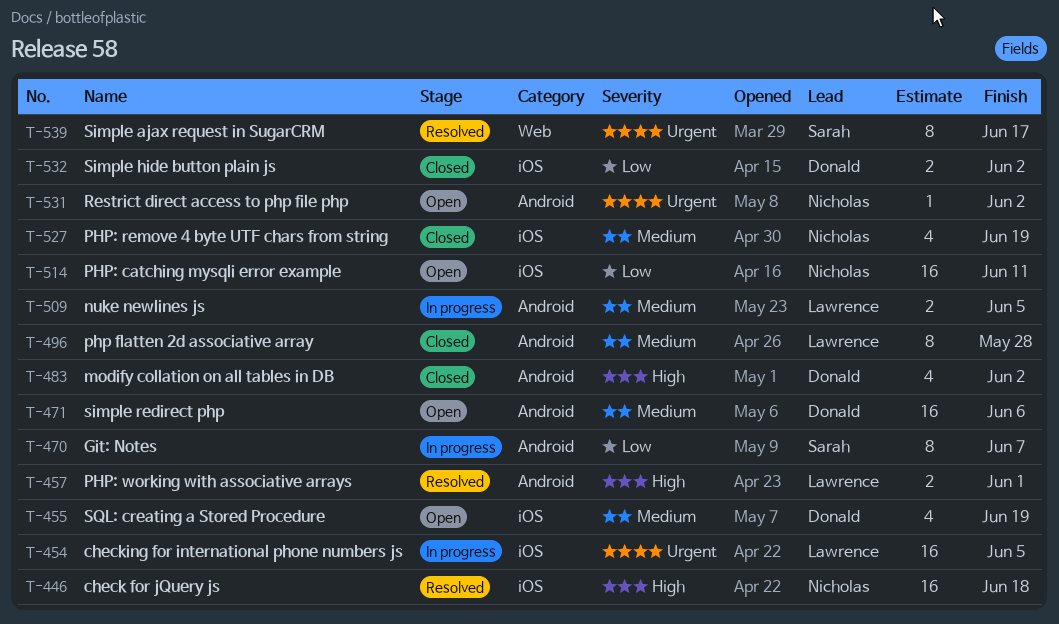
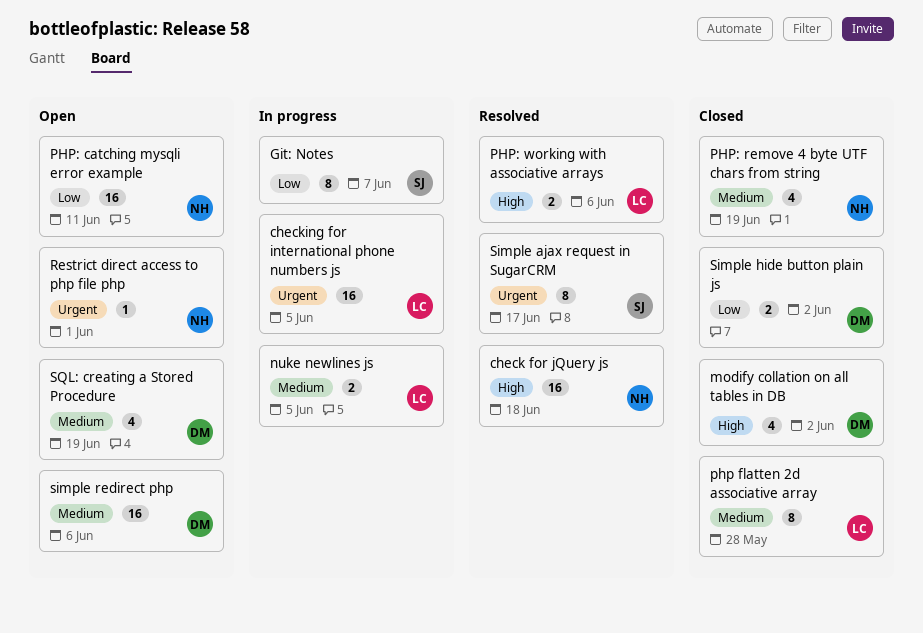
PHP: working with associative arrays, due: Jun 1 -> Jun 6
Restrict direct access to php file php, due: Jun 2 -> Jun 1

